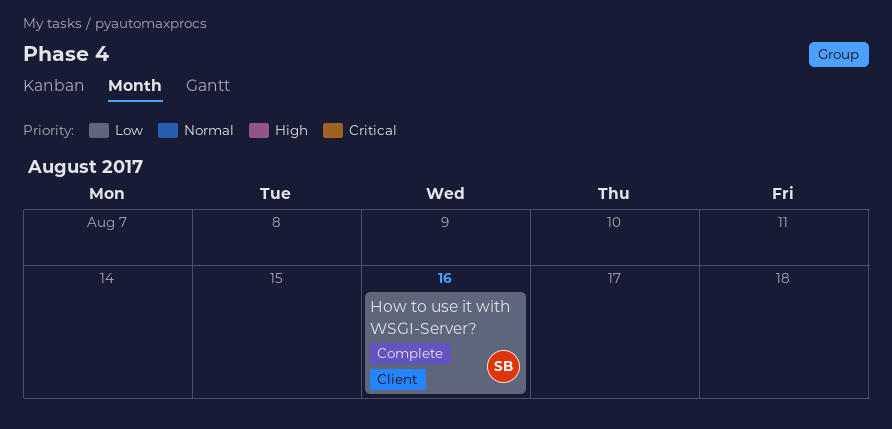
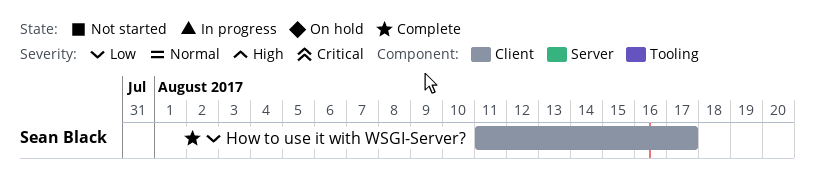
How to use it with WSGI-Server?, due: Aug 16 -> Aug 17

